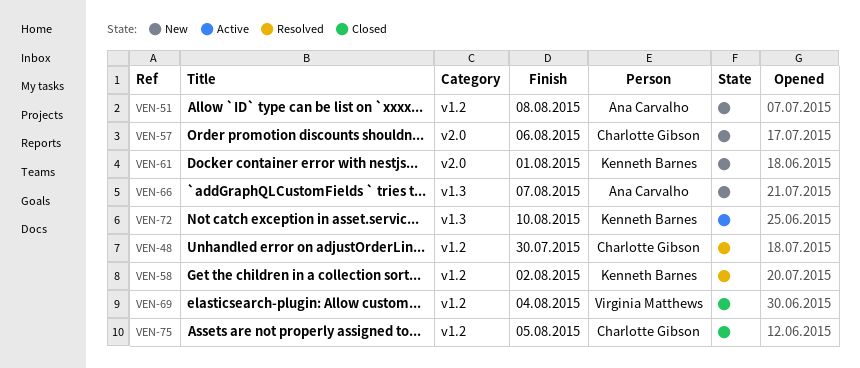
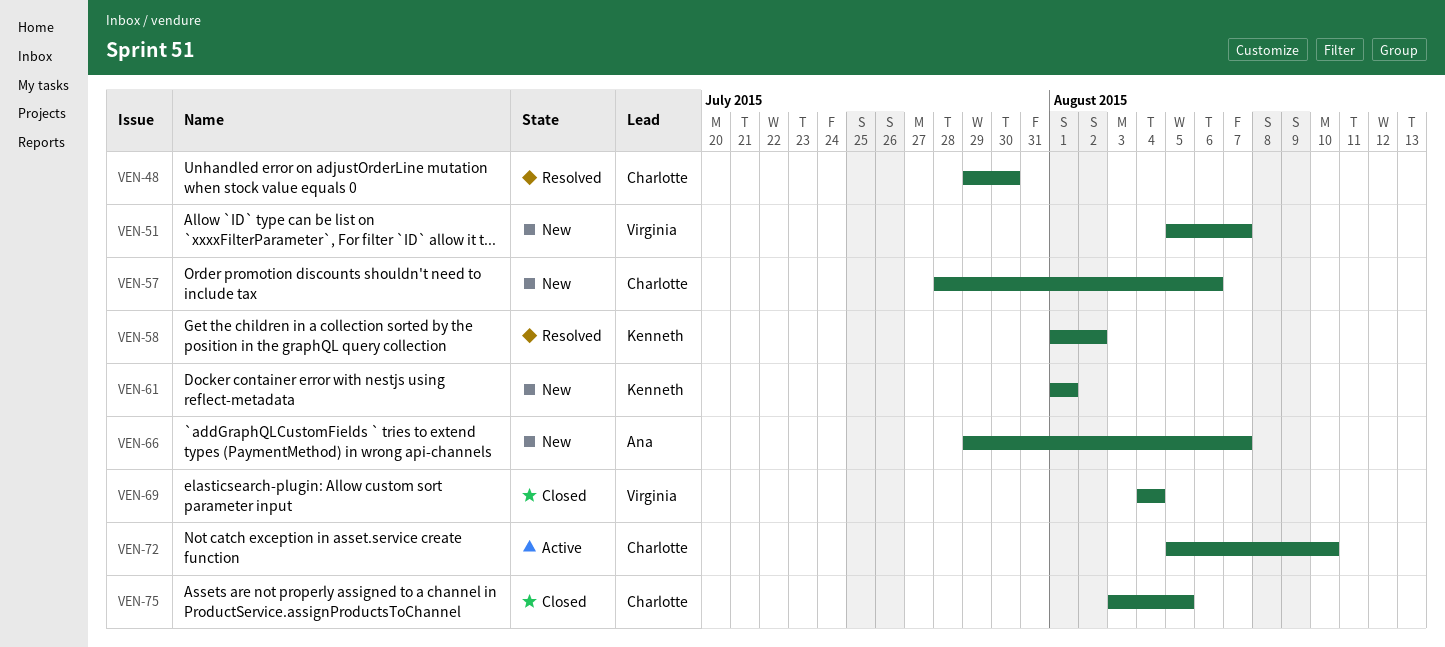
VEN-51, owner: Ana Carvalho -> Virginia Matthews
VEN-51, due: Aug 8 -> Aug 7
VEN-72, owner: Kenneth Barnes -> Charlotte Gibson

